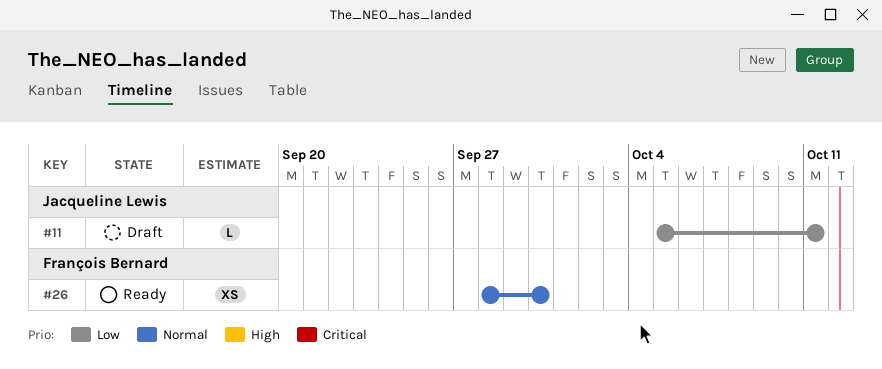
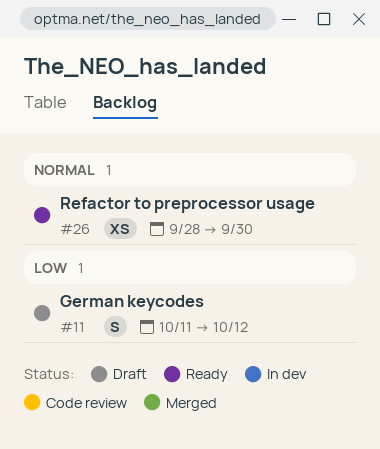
#11, estimate: L -> S
#11, start: Oct 5 -> Oct 11
#11, due: Oct 11 -> Oct 12

